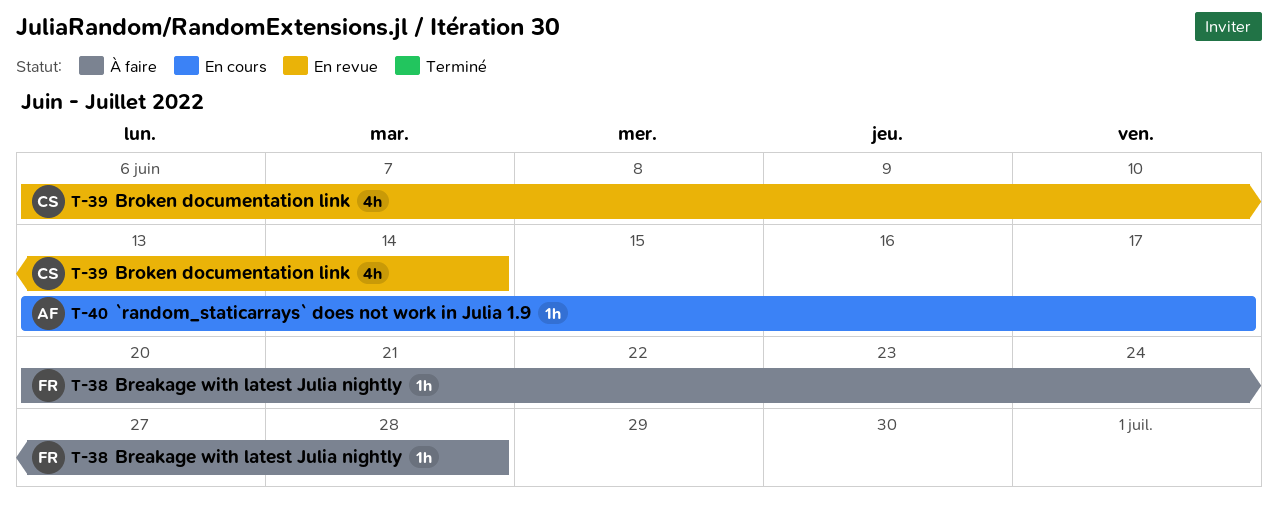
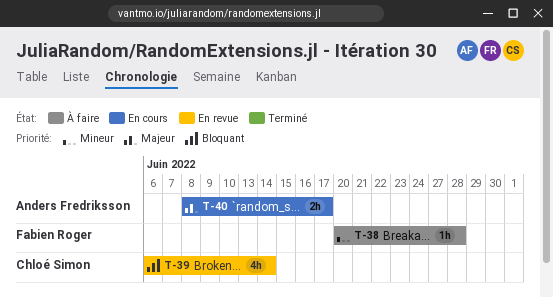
T-40, estimate: 1h -> 2h
T-40, start: Jun 13 -> Jun 8

